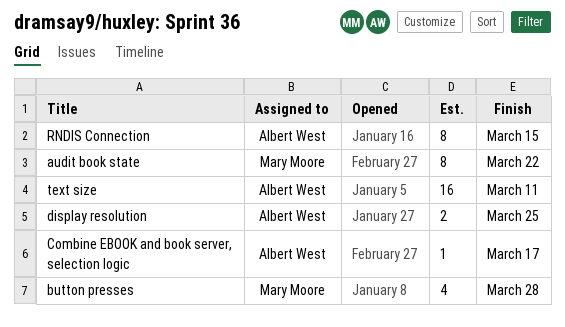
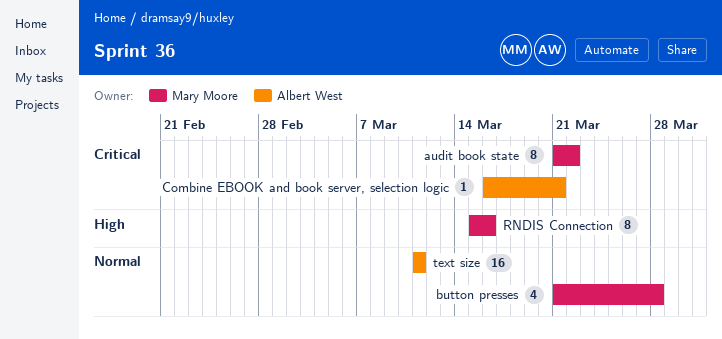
Combine EBOOK and book server, selection logic, due: Mar 17 -> Mar 21
display resolution: present -> none
RNDIS Connection, owner: Albert West -> Mary Moore
RNDIS Connection, due: Mar 15 -> Mar 16

